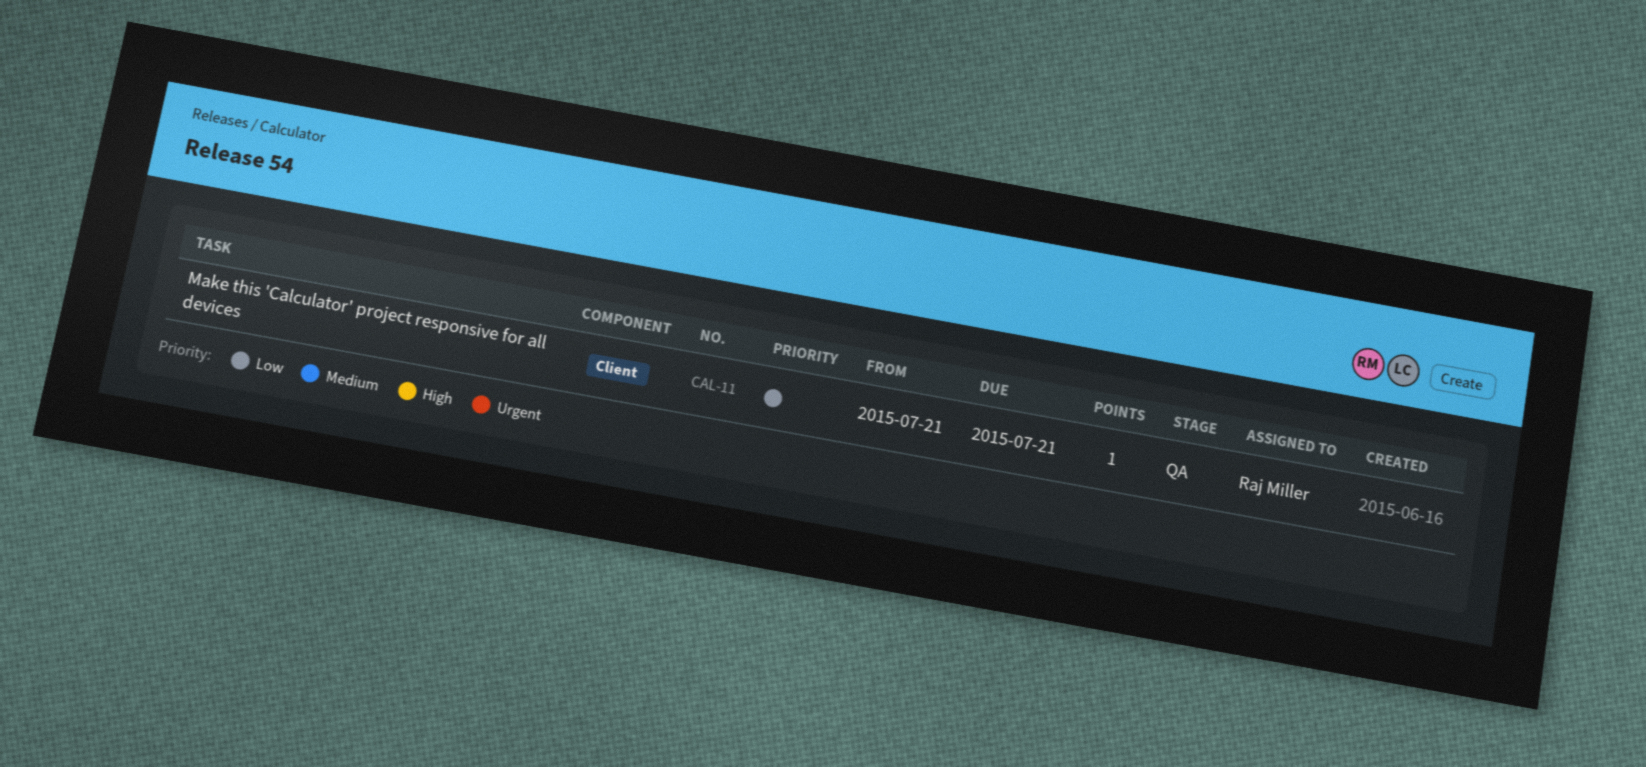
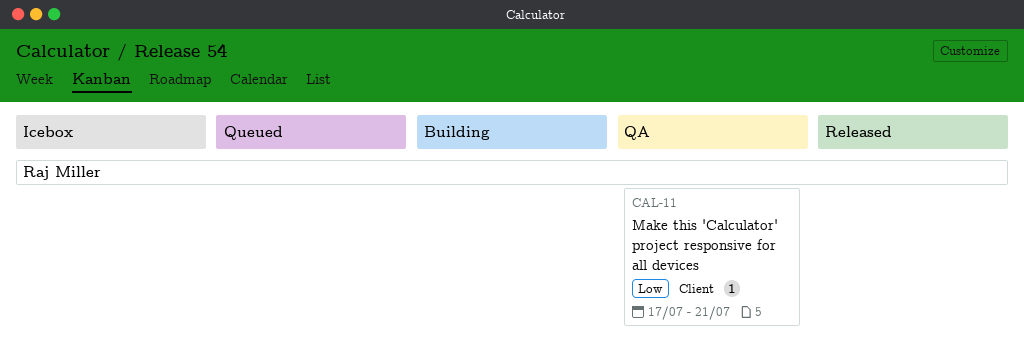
CAL-11, start: Jul 21 -> Jul 17

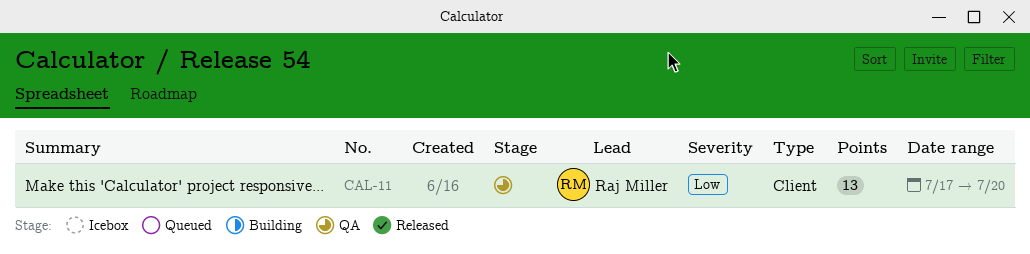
CAL-11, estimate: 1 -> 13
CAL-11, due: Jul 21 -> Jul 20

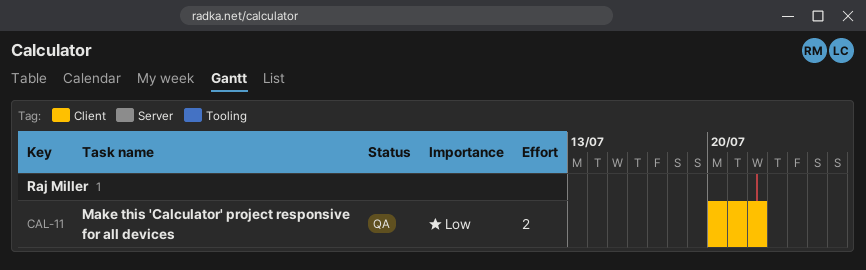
CAL-11, estimate: 13 -> 2
CAL-11, start: Jul 17 -> Jul 20
CAL-11, due: Jul 20 -> Jul 22

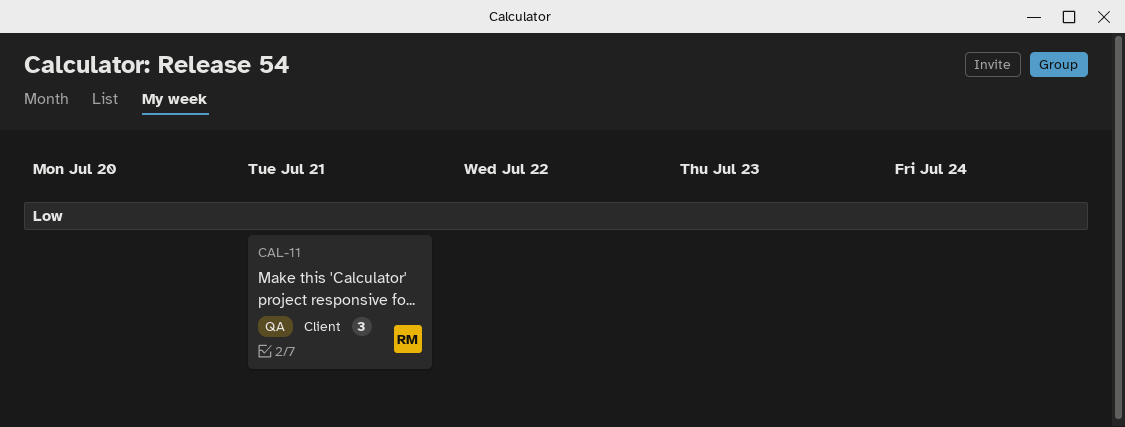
CAL-11, estimate: 2 -> 3
CAL-11, due: Jul 22 -> Jul 21

